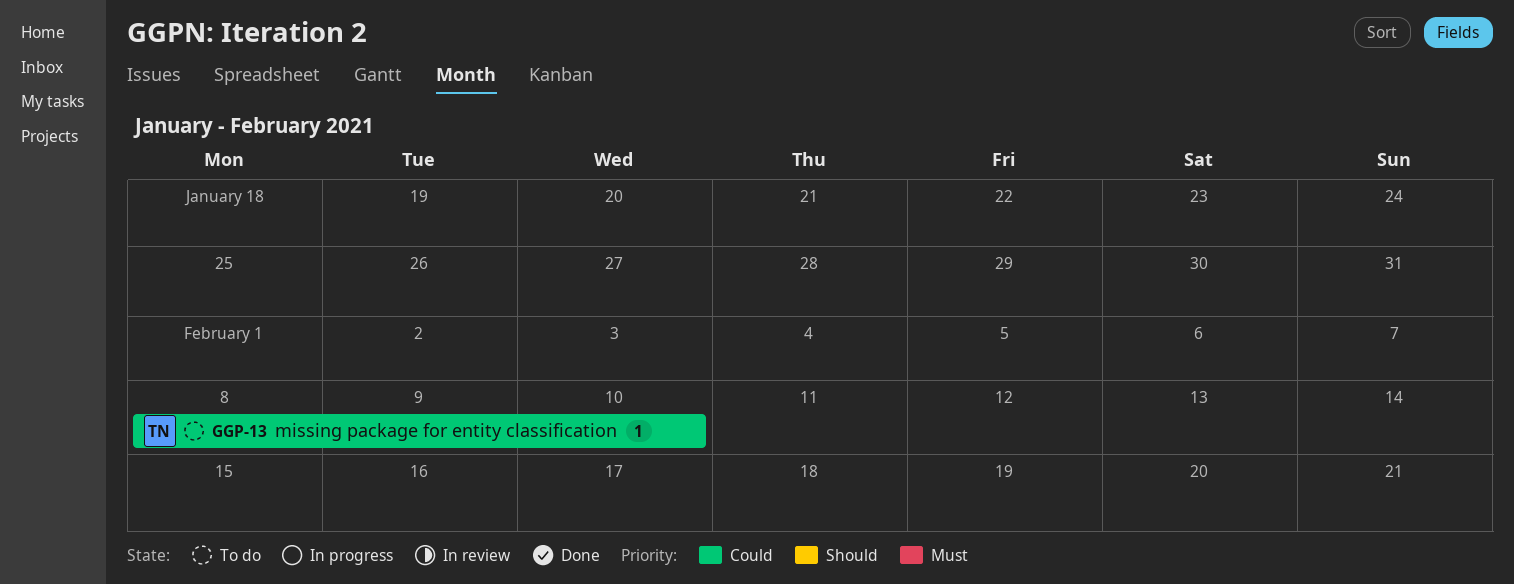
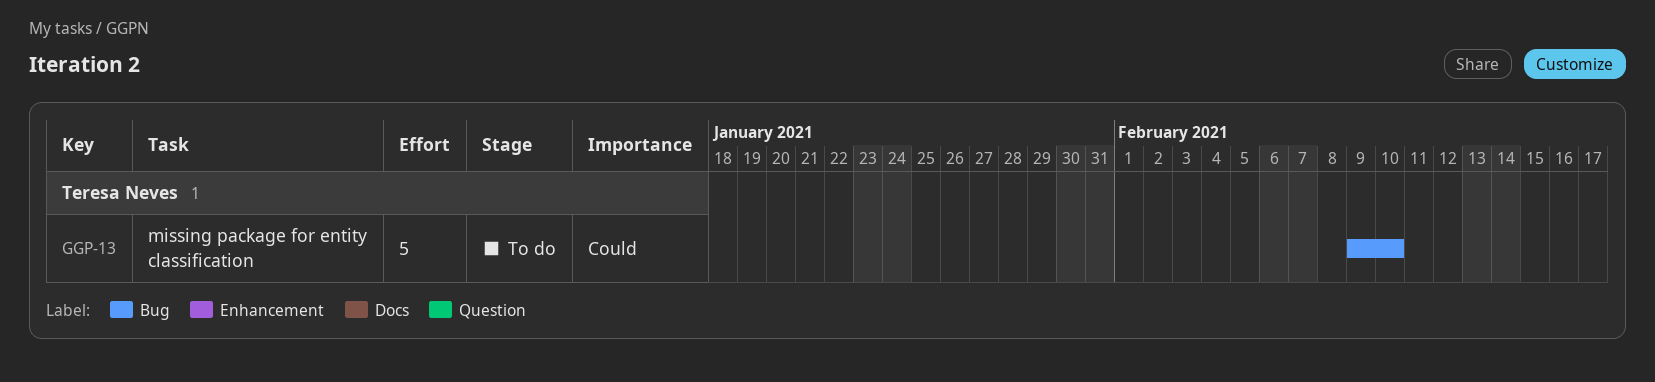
GGP-13, estimate: 1 -> 5
GGP-13, start: Feb 8 -> Feb 9

